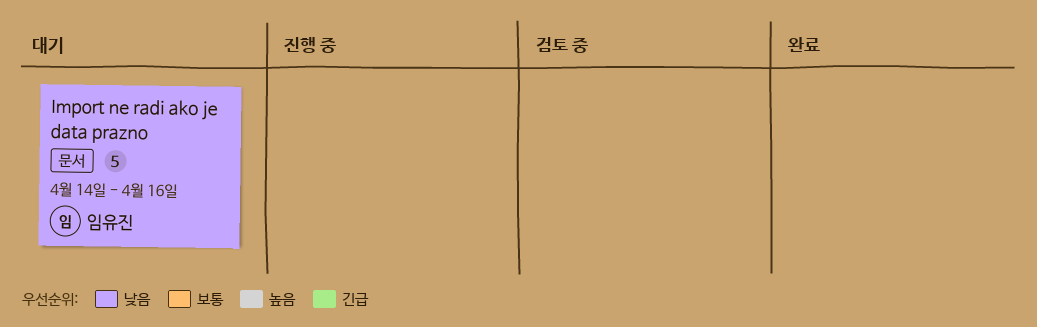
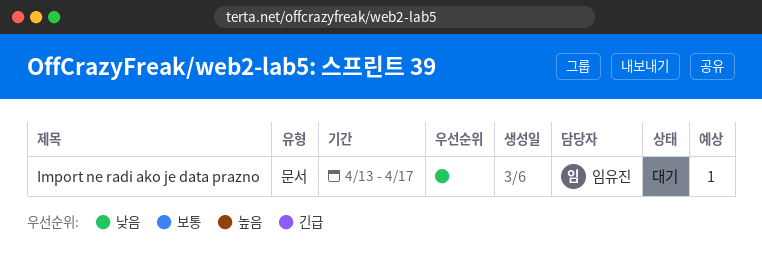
Import ne radi ako je data prazno, estimate: 5 -> 1
Import ne radi ako je data prazno, start: Apr 14 -> Apr 13
Import ne radi ako je data prazno, due: Apr 16 -> Apr 17

